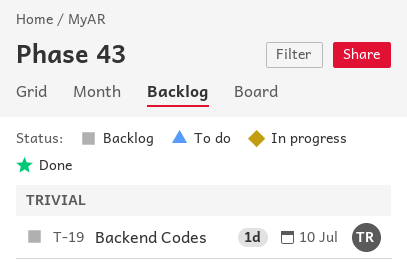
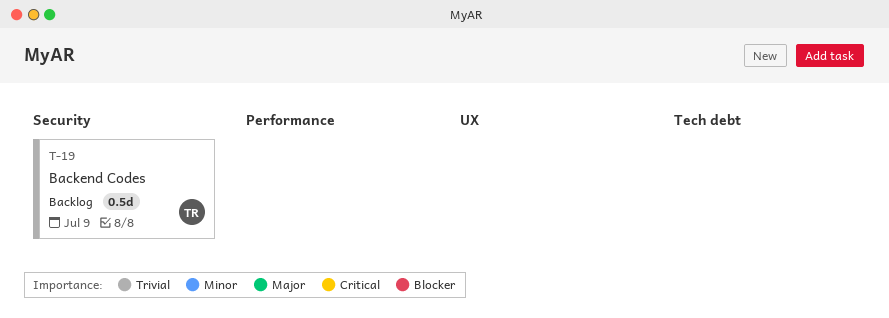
T-19, estimate: 1d -> 0.5d
T-19, due: Jul 10 -> Jul 9

